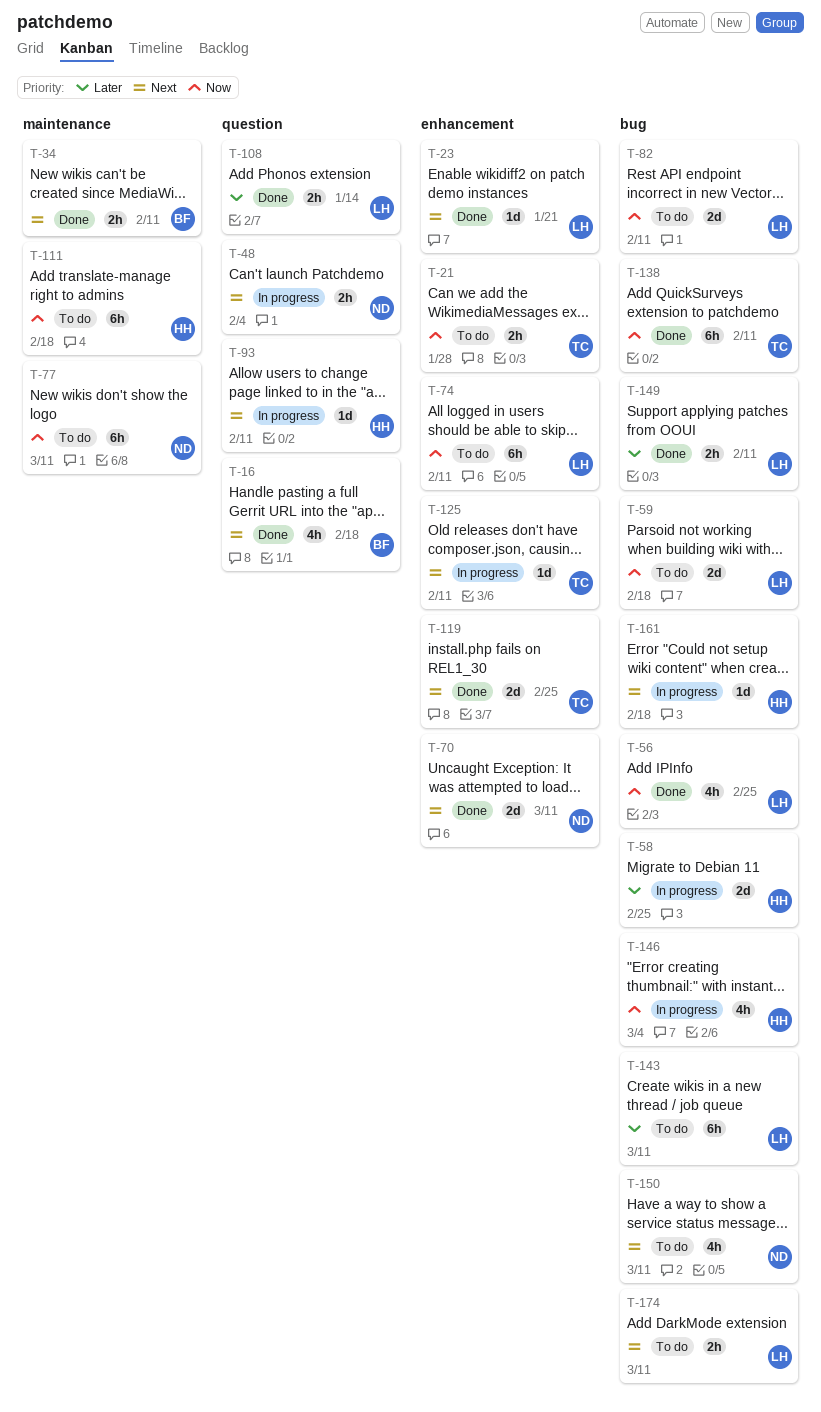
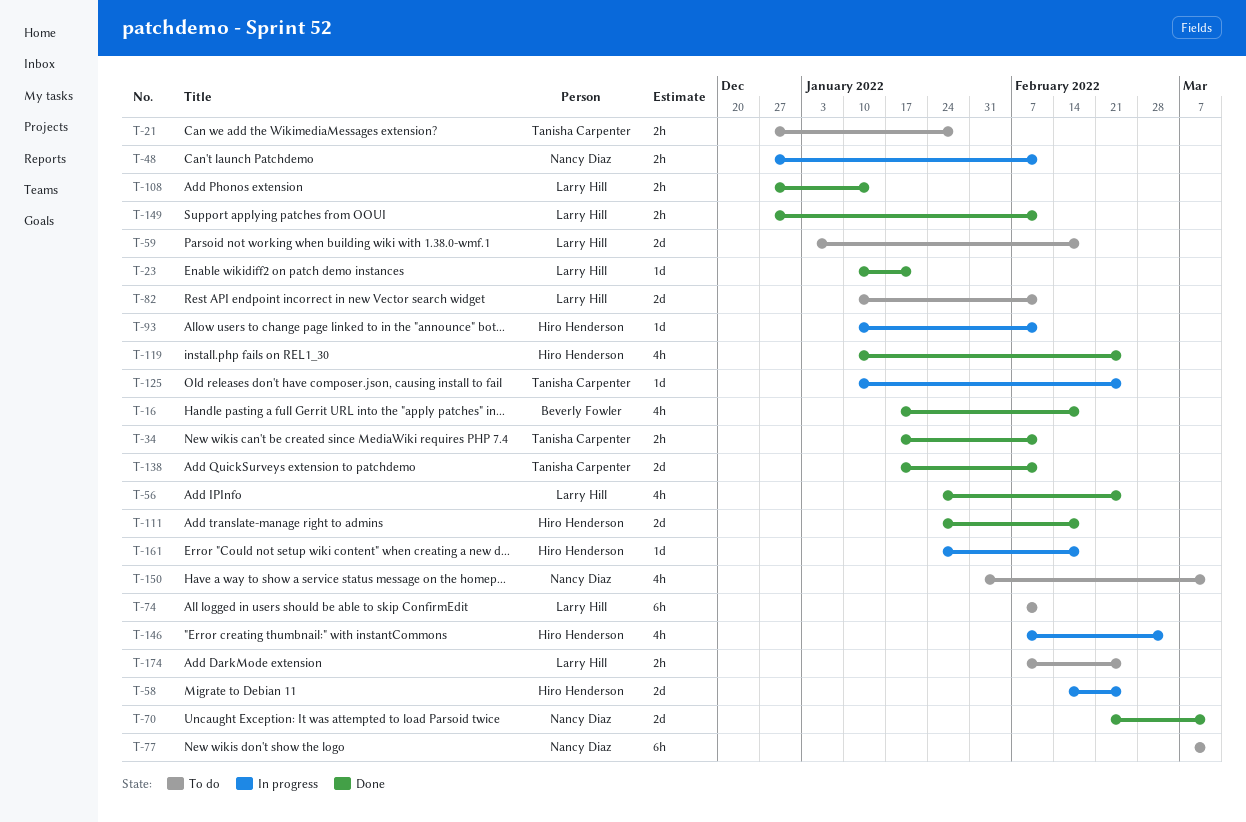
T-34, owner: Beverly Fowler -> Tanisha Carpenter
T-48, due: Feb 4 -> Feb 11
T-111, status: To do -> Done
T-111, estimate: 6h -> 2d
T-119, owner: Tanisha Carpenter -> Hiro Henderson
T-119, estimate: 2d -> 4h
T-125, due: Feb 11 -> Feb 25
T-138, estimate: 6h -> 2d
T-143: present -> none
T-174, due: Mar 11 -> Feb 25

